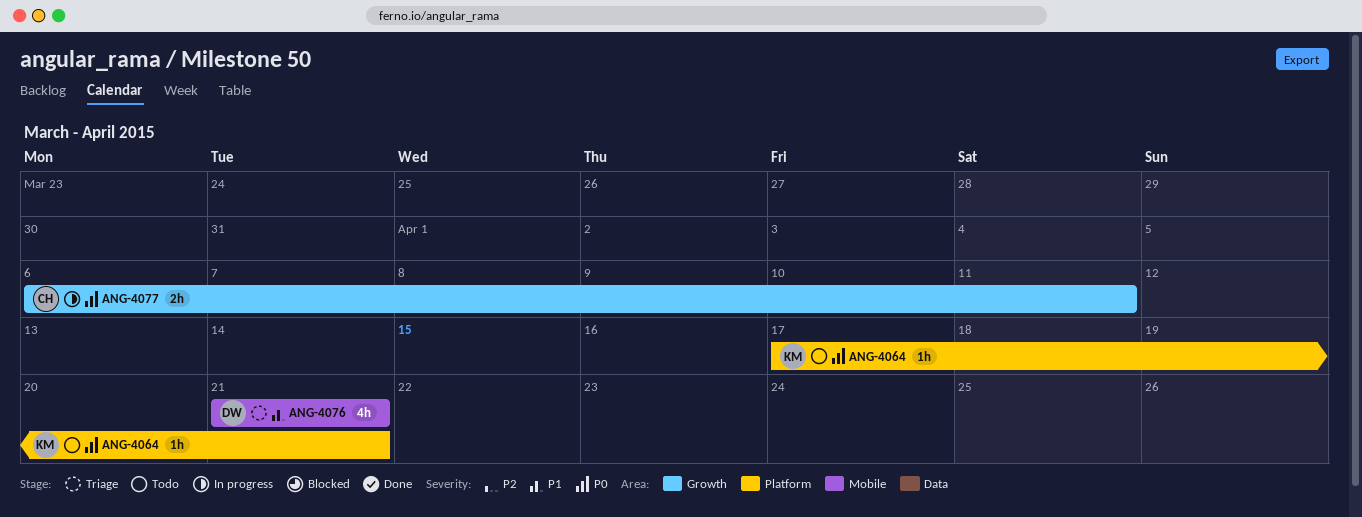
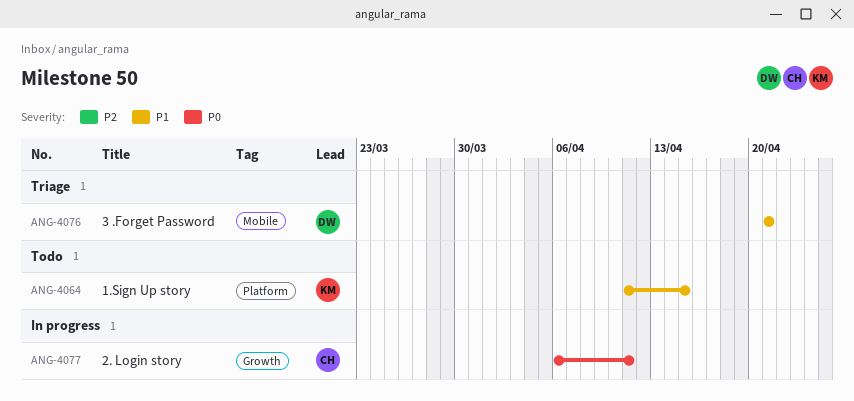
ANG-4064, priority: P0 -> P1
ANG-4064, start: Apr 17 -> Apr 11
ANG-4064, due: Apr 21 -> Apr 15

